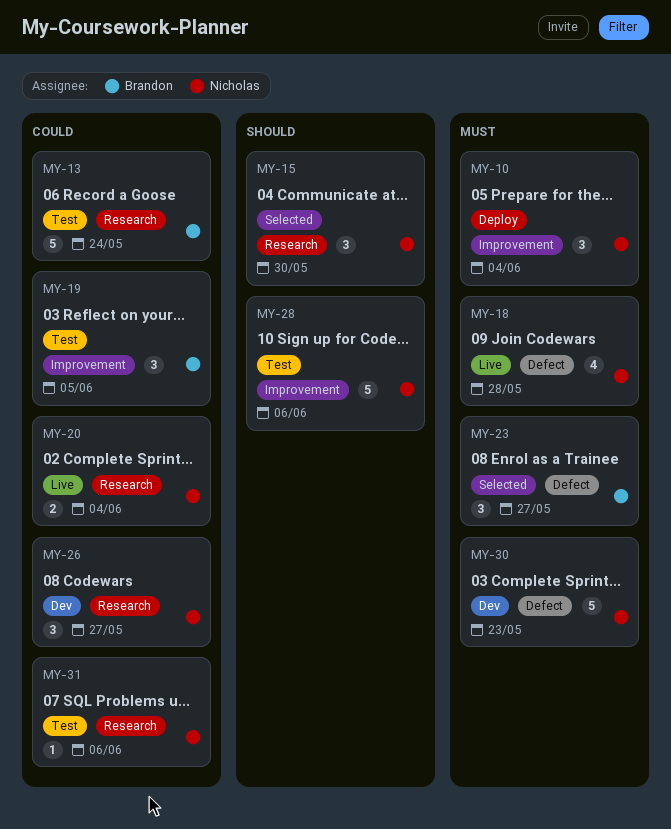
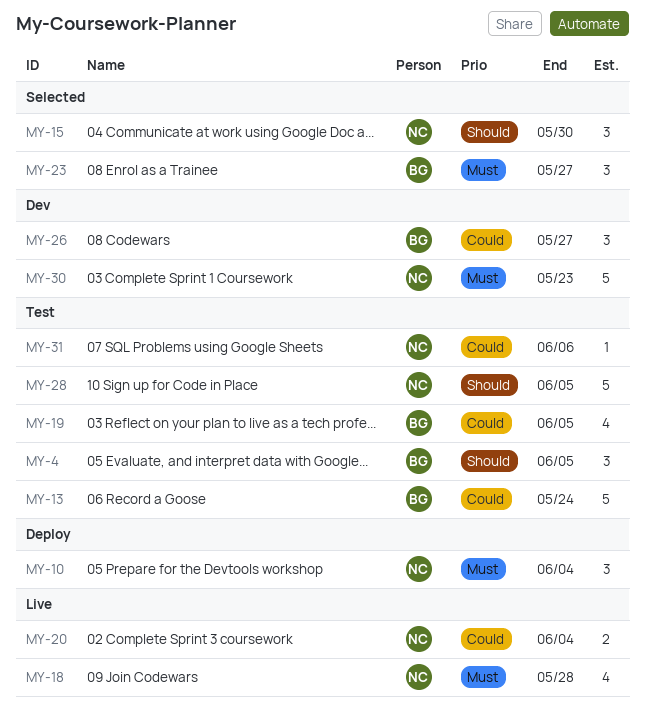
MY-4: none -> present
MY-19, estimate: 3 -> 4
MY-26, owner: Nicholas -> Brandon
MY-28, due: Jun 6 -> Jun 5

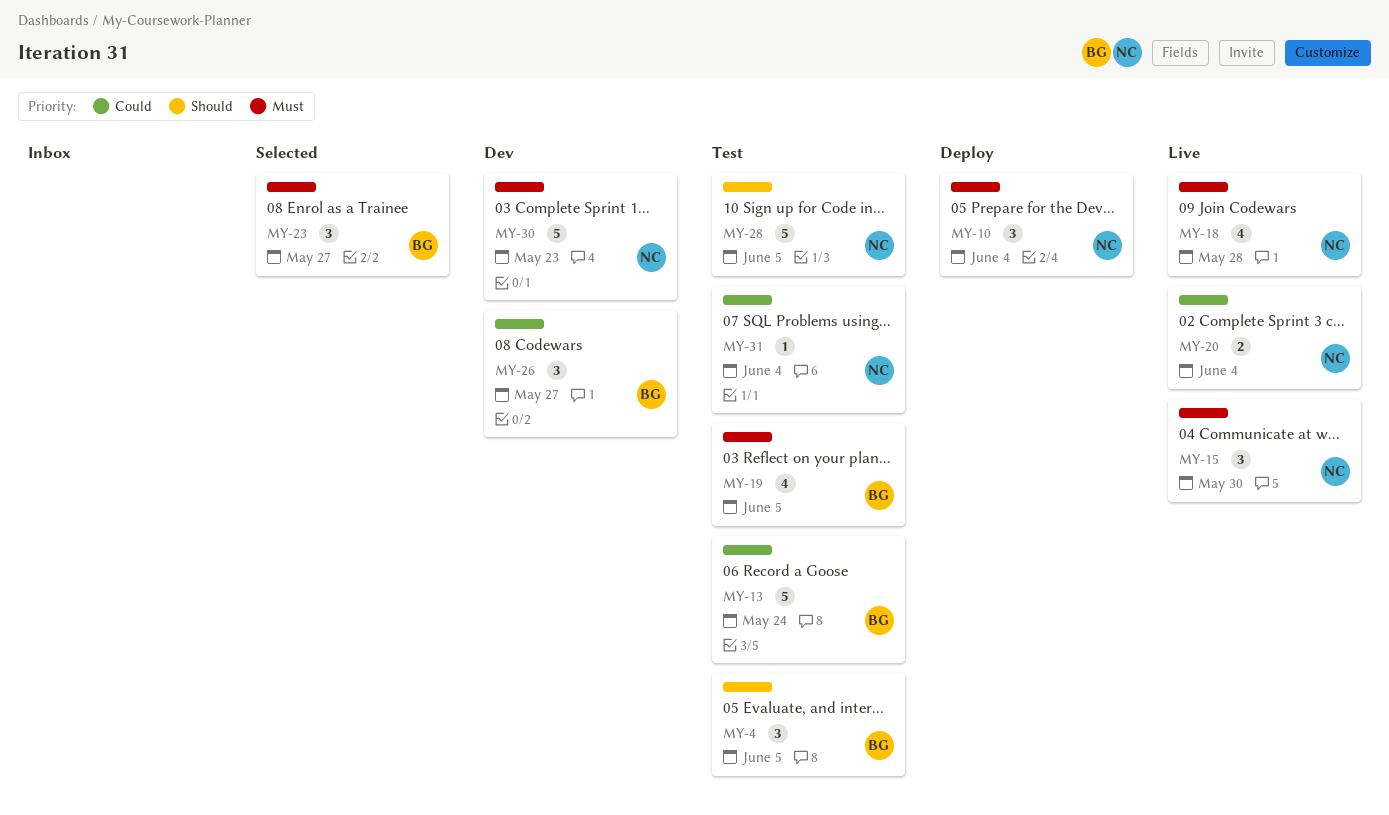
MY-15, status: Selected -> Live
MY-15, priority: Should -> Must
MY-19, priority: Could -> Must
MY-31, due: Jun 6 -> Jun 4

